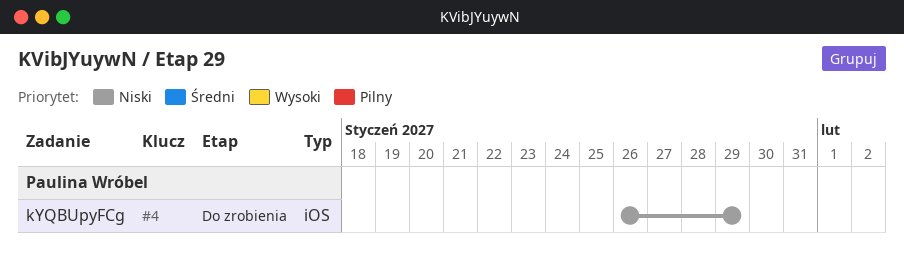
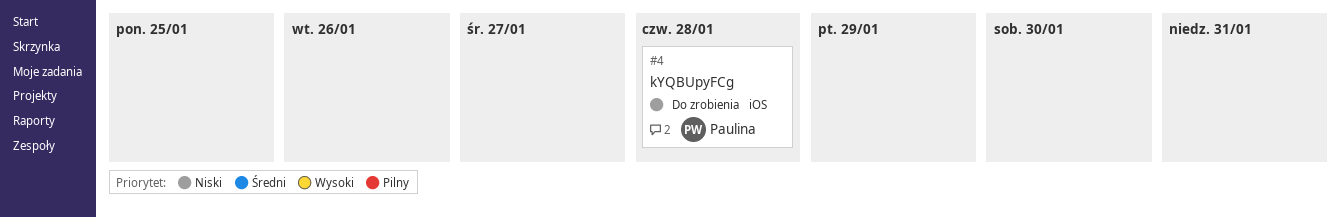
#4, due: Jan 29 -> Jan 28

